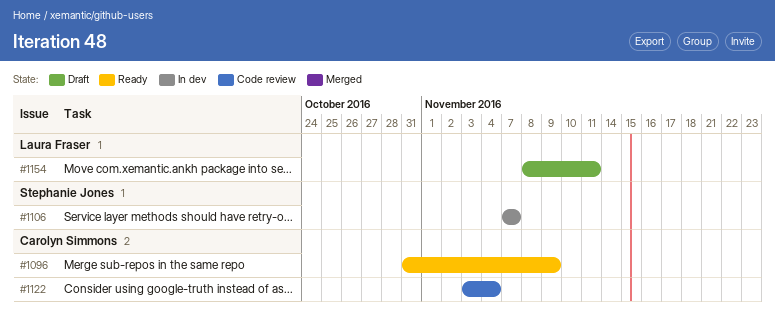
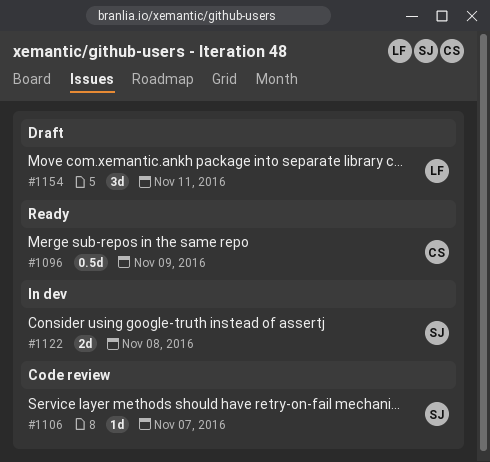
#1106, status: In dev -> Code review
#1122, status: Code review -> In dev
#1122, owner: Carolyn Simmons -> Stephanie Jones
#1122, due: Nov 4 -> Nov 8

